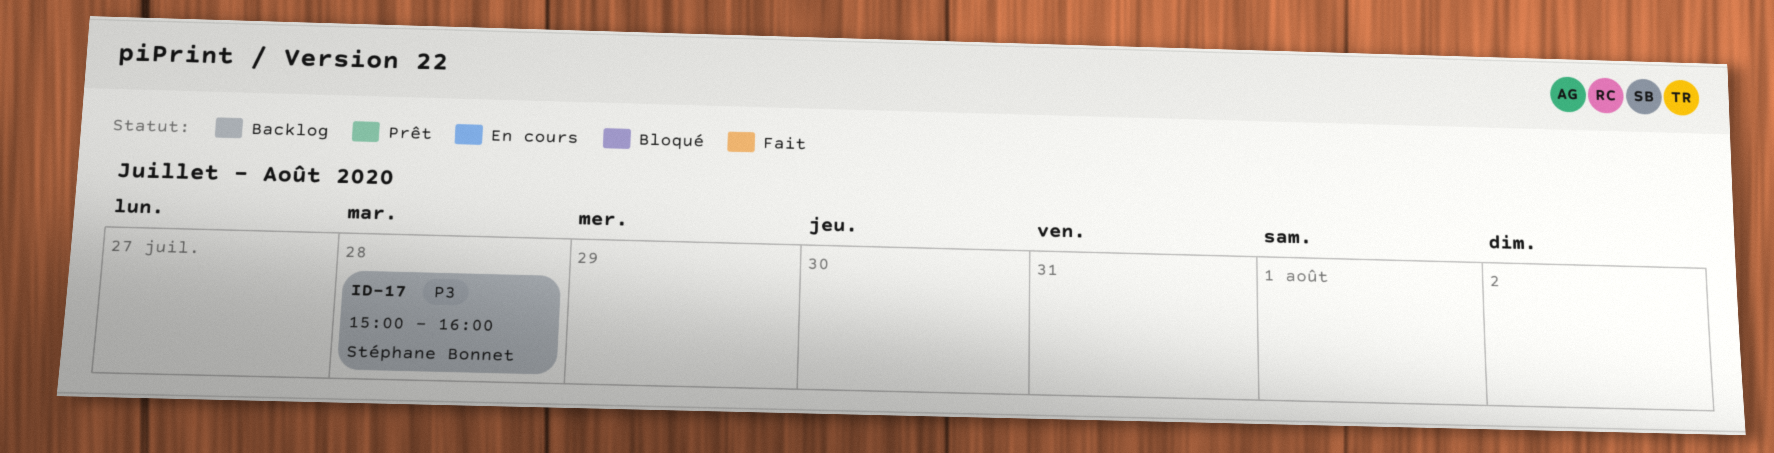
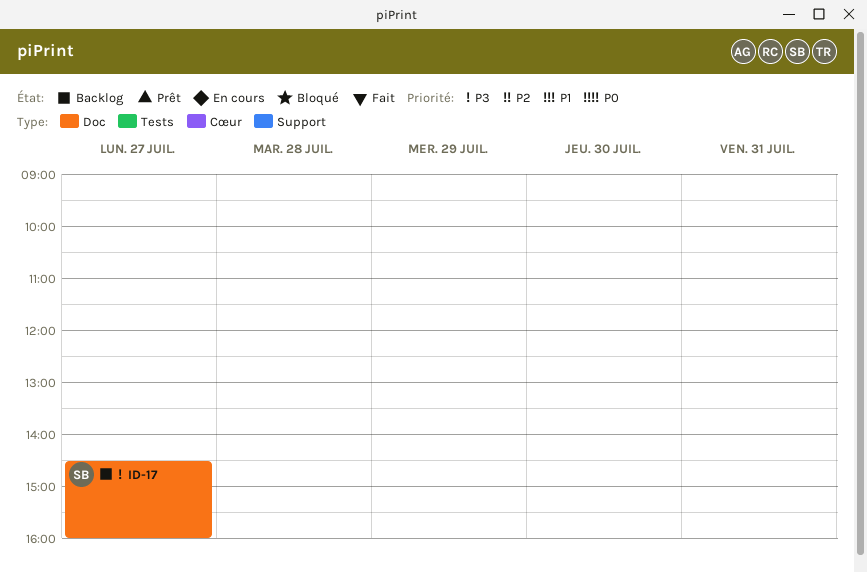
ID-17, day: Jul 28 -> Jul 27
ID-17, begins: 15:00 -> 14:30

